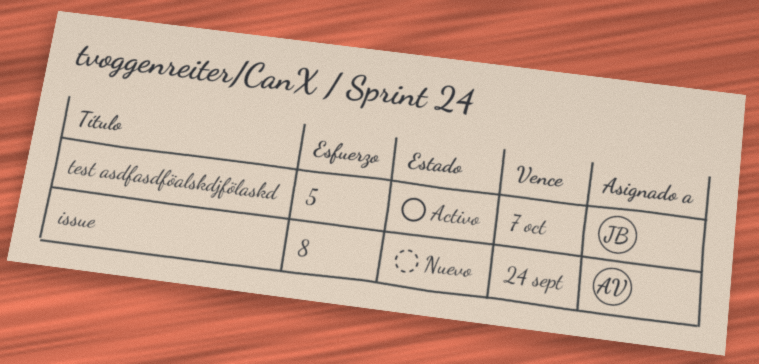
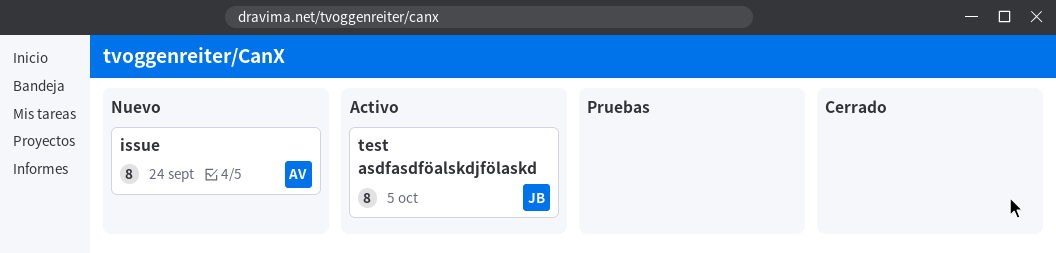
test asdfasdföalskdjfölaskd, estimate: 5 -> 8
test asdfasdföalskdjfölaskd, due: Oct 7 -> Oct 5

